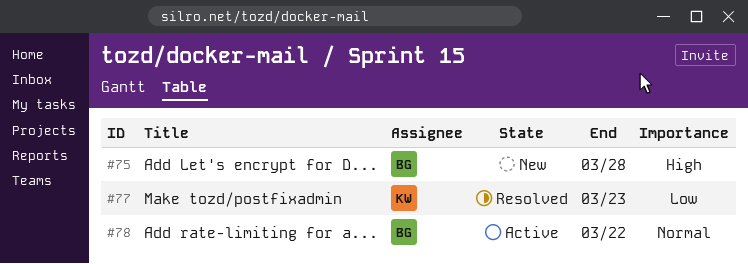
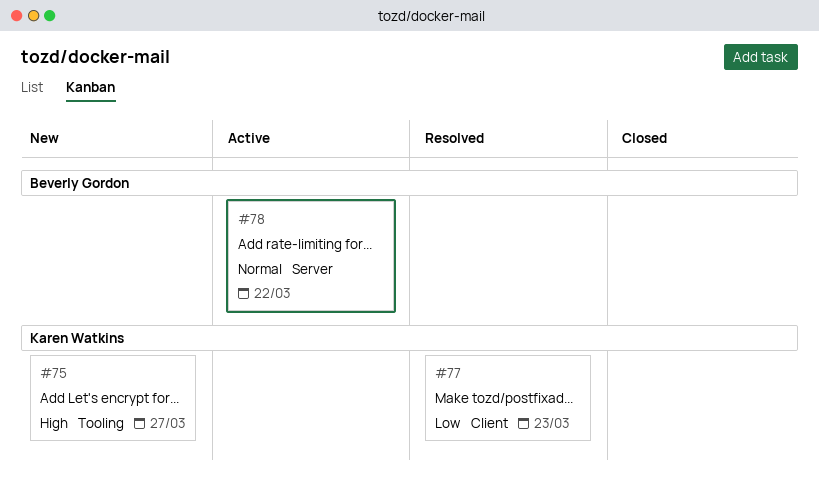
#75, owner: Beverly Gordon -> Karen Watkins
#75, due: Mar 28 -> Mar 27

